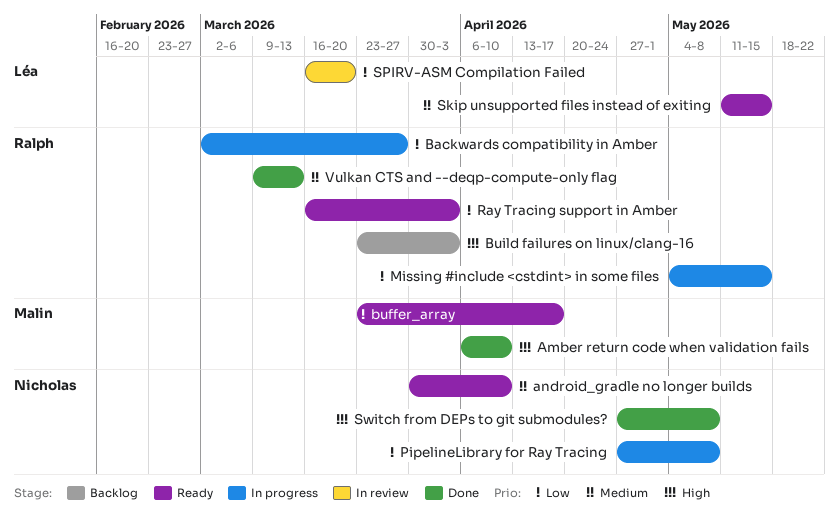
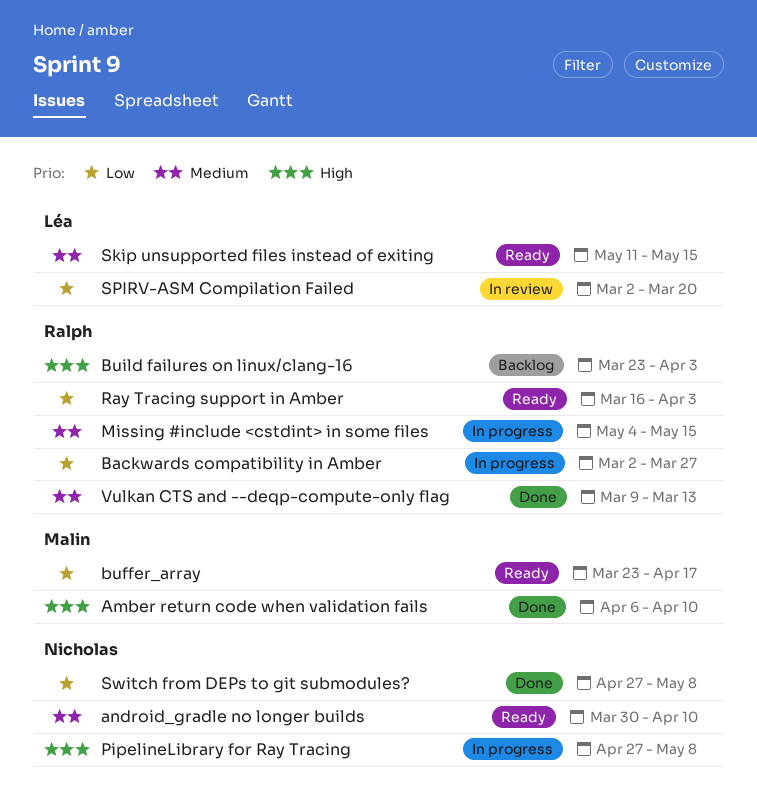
Missing #include <cstdint> in some files, priority: Low -> Medium
PipelineLibrary for Ray Tracing, priority: Low -> High
SPIRV-ASM Compilation Failed, start: Mar 16 -> Mar 2
Switch from DEPs to git submodules?, priority: High -> Low

